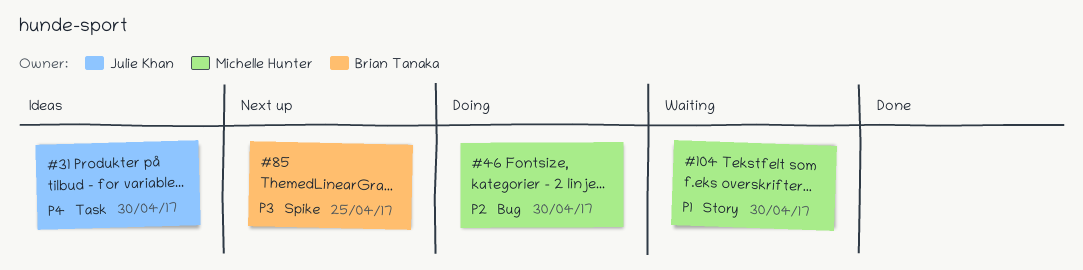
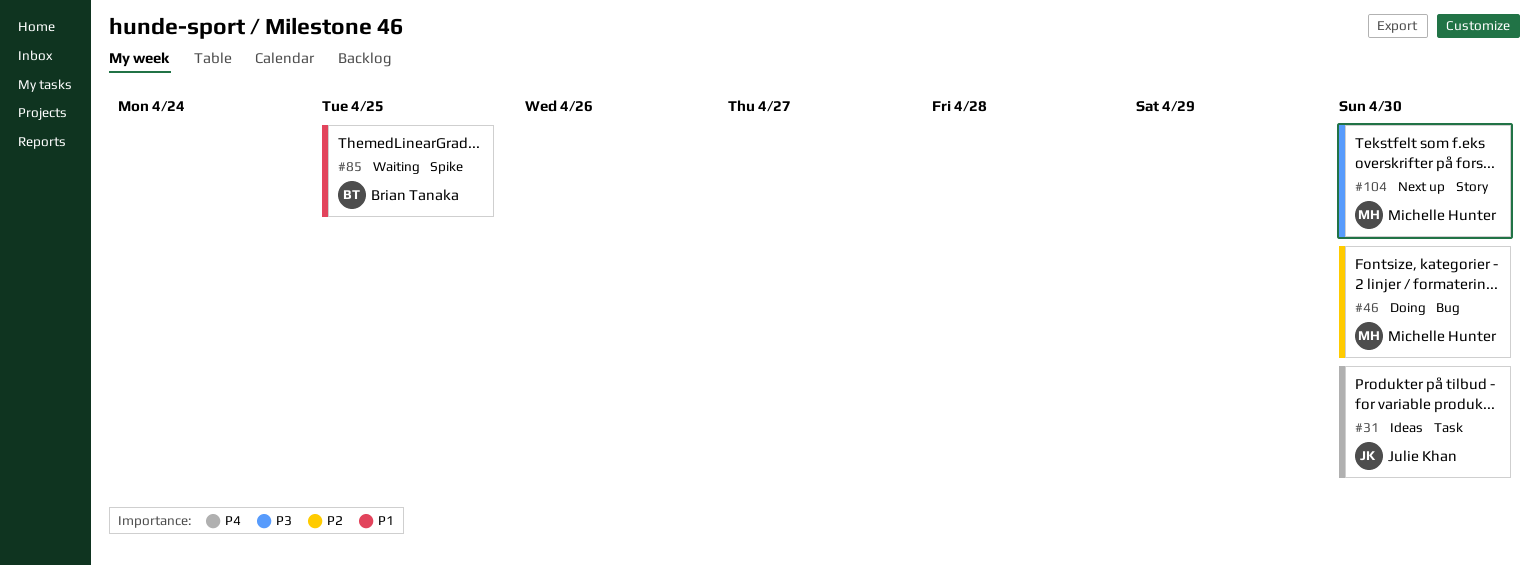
#85, status: Next up -> Waiting
#85, priority: P3 -> P1
#104, status: Waiting -> Next up
#104, priority: P1 -> P3

